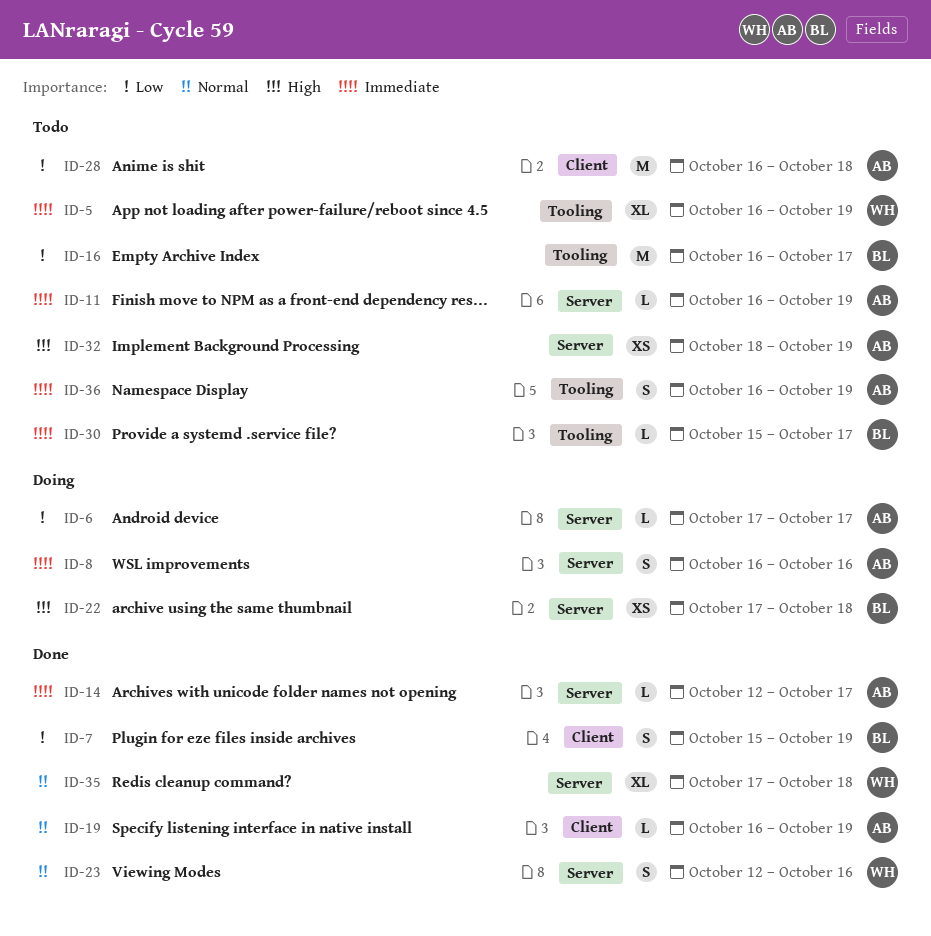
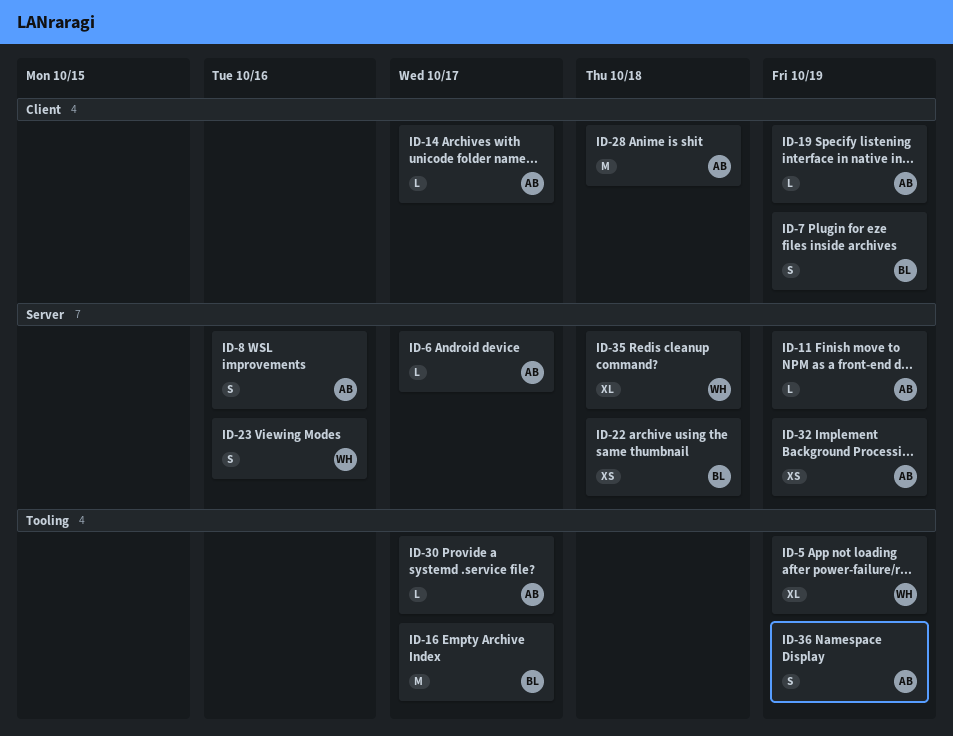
ID-14, label: Server -> Client
ID-30, owner: BL -> AB

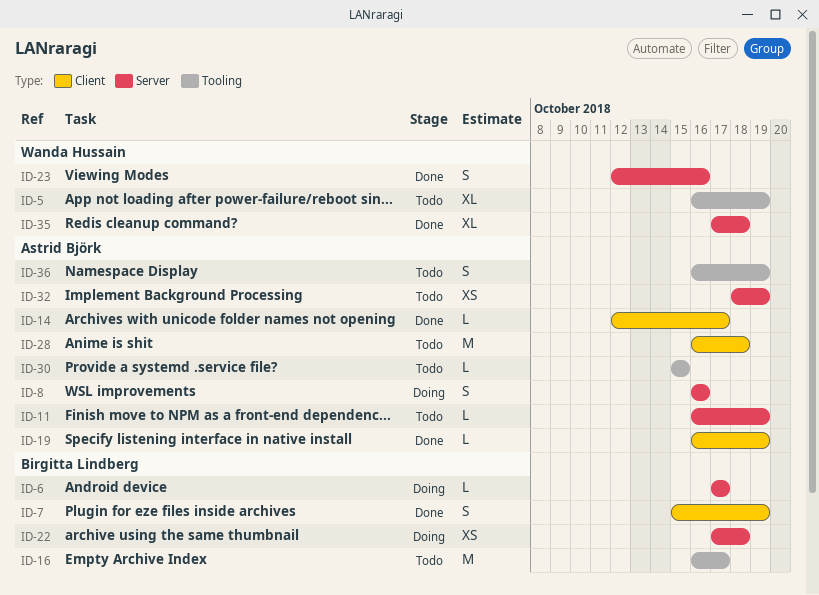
ID-6, owner: Astrid Björk -> Birgitta Lindberg
ID-30, due: Oct 17 -> Oct 15

